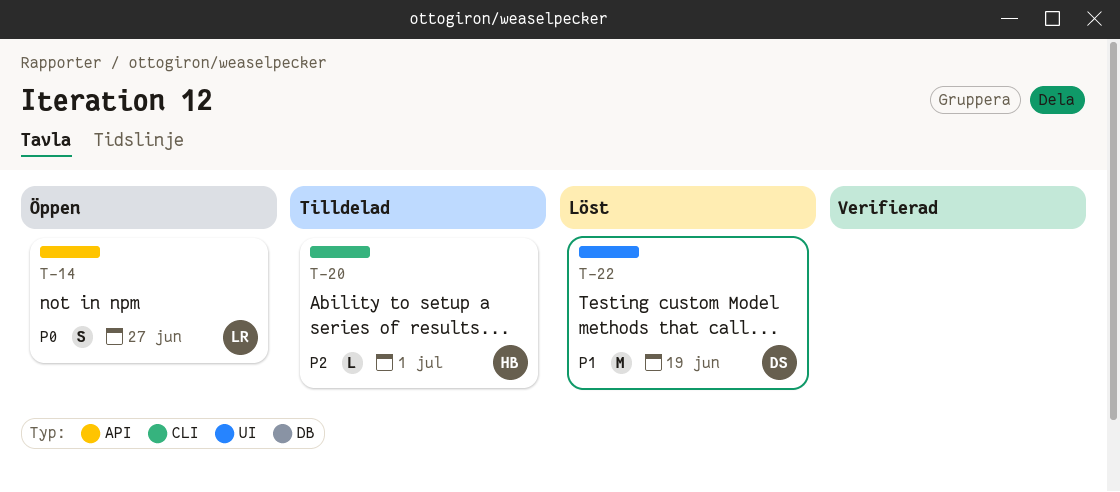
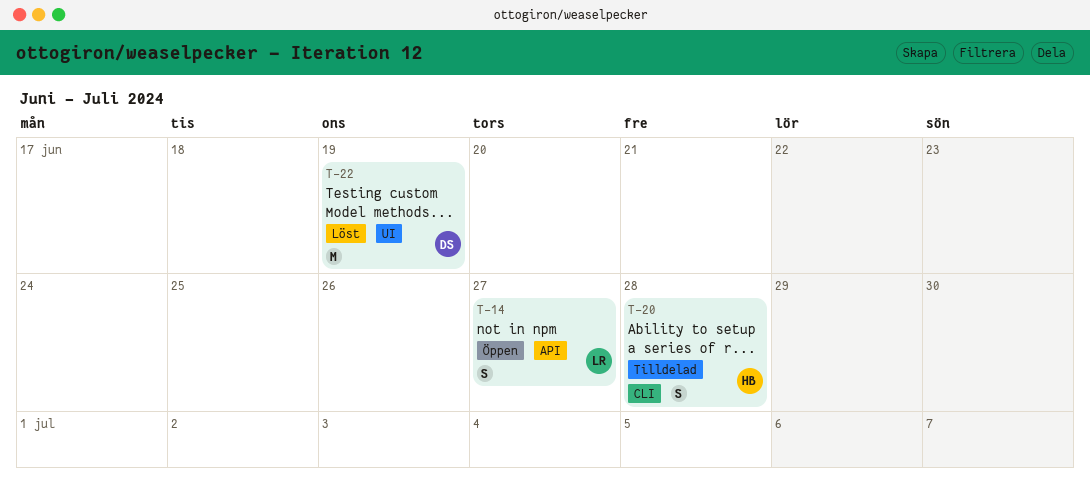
T-20, estimate: L -> S
T-20, due: Jul 1 -> Jun 28

